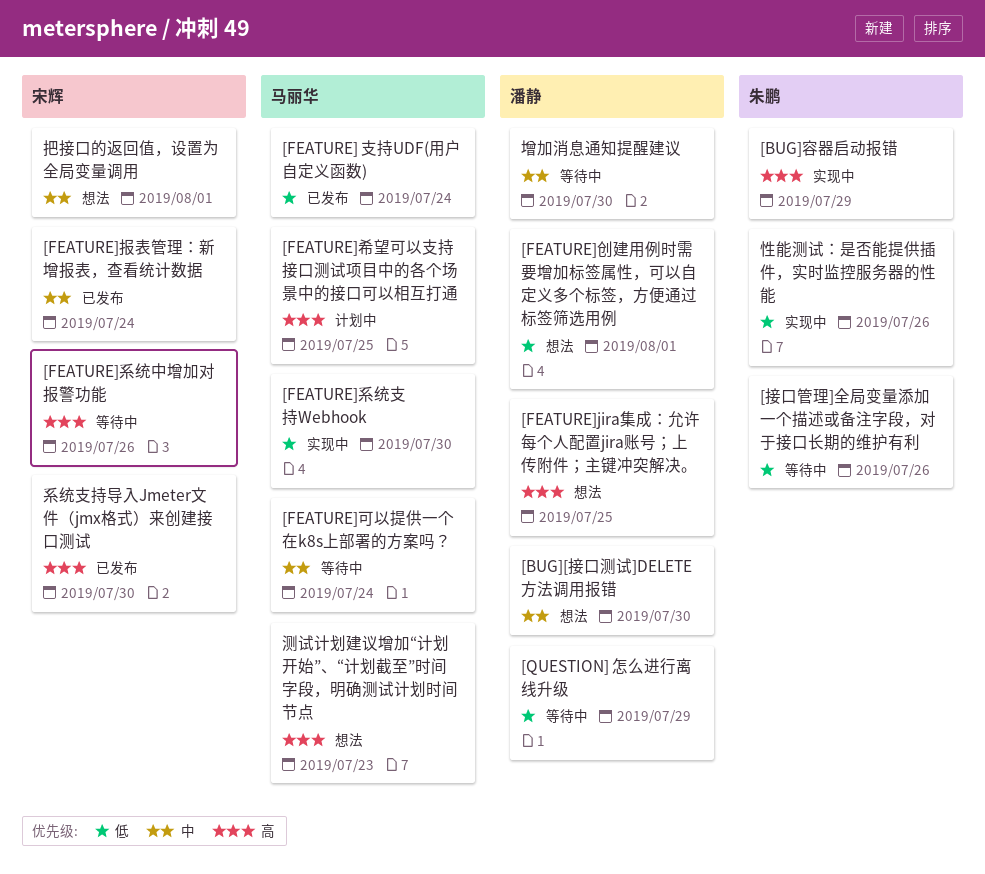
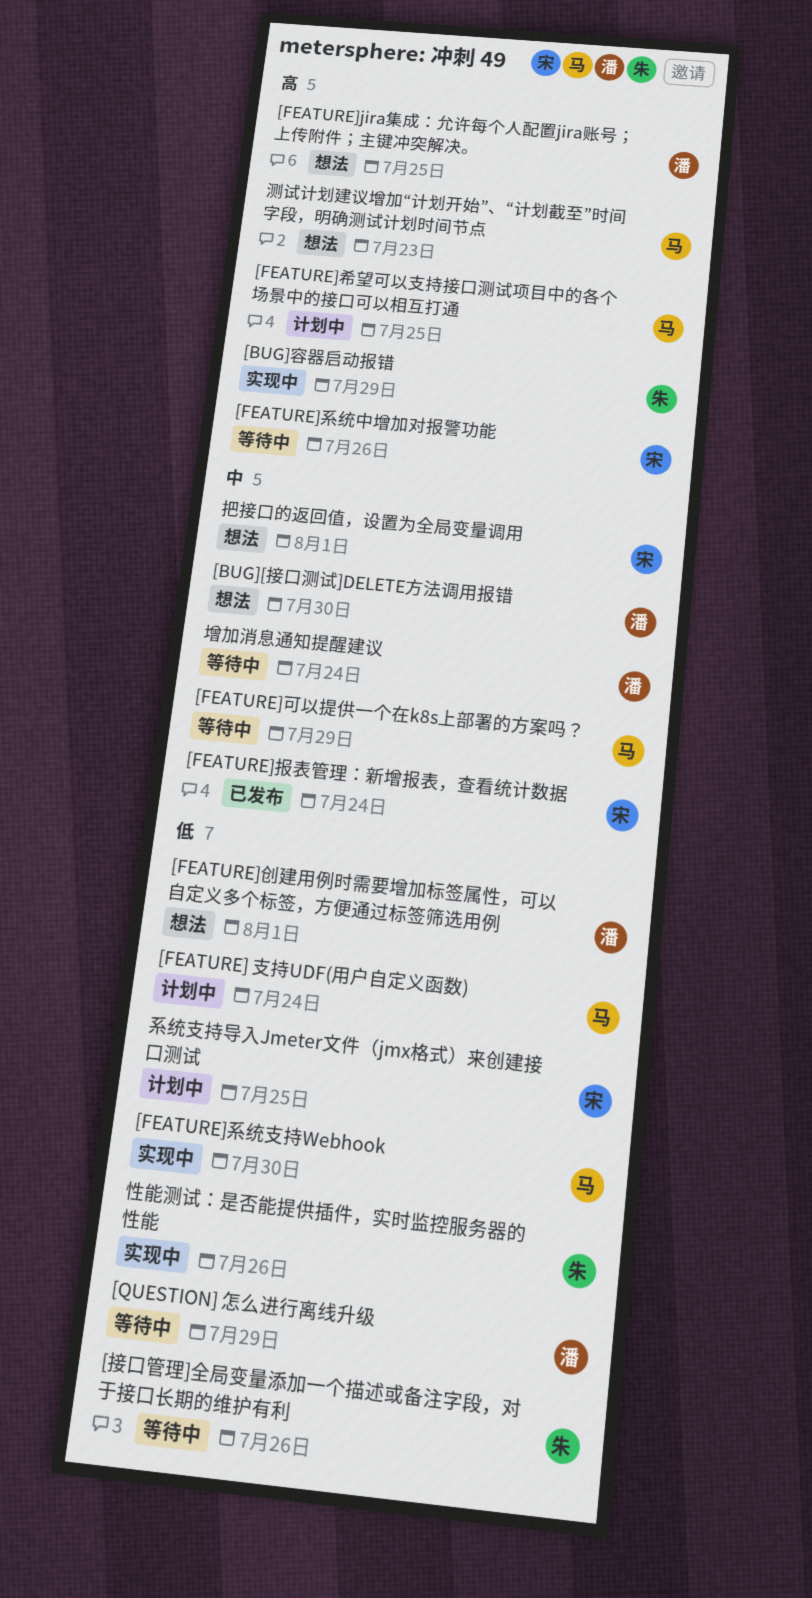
[FEATURE] 支持UDF(用户自定义函数), status: 已发布 -> 计划中
[FEATURE]可以提供一个在k8s上部署的方案吗？, due: Jul 24 -> Jul 29
增加消息通知提醒建议, due: Jul 30 -> Jul 24
系统支持导入Jmeter文件（jmx格式）来创建接口测试, status: 已发布 -> 计划中
系统支持导入Jmeter文件（jmx格式）来创建接口测试, priority: 高 -> 低
系统支持导入Jmeter文件（jmx格式）来创建接口测试, due: Jul 30 -> Jul 25

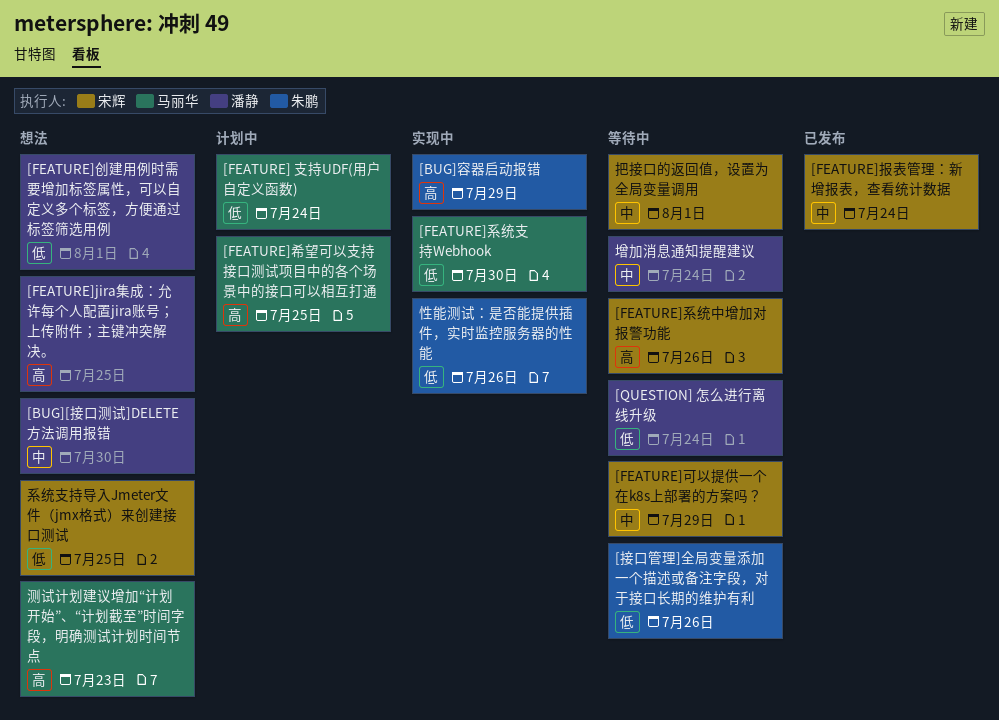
[FEATURE]可以提供一个在k8s上部署的方案吗？, owner: 马丽华 -> 宋辉
[QUESTION] 怎么进行离线升级, due: Jul 29 -> Jul 24
把接口的返回值，设置为全局变量调用, status: 想法 -> 等待中
系统支持导入Jmeter文件（jmx格式）来创建接口测试, status: 计划中 -> 想法

